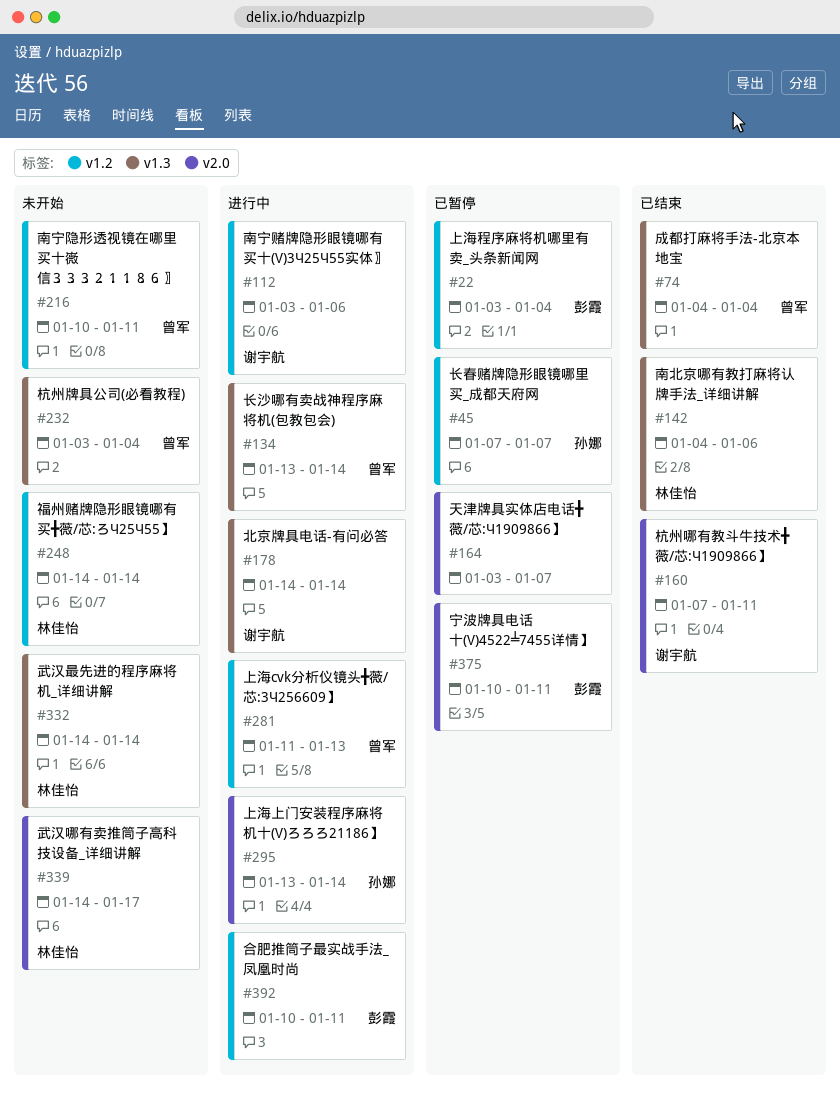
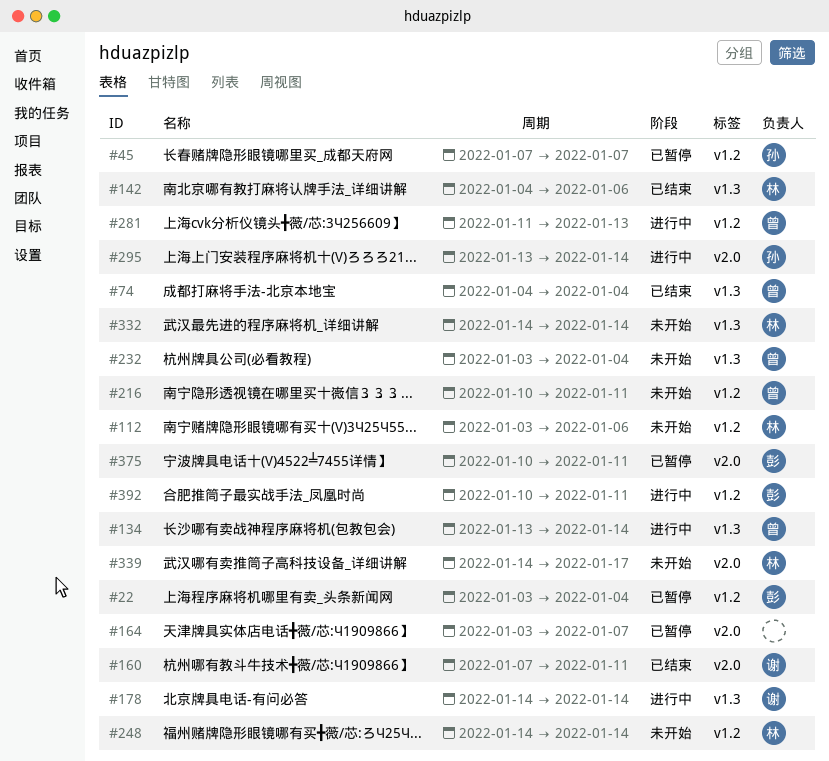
#112, status: 进行中 -> 未开始
#112, owner: 谢宇航 -> 林佳怡

